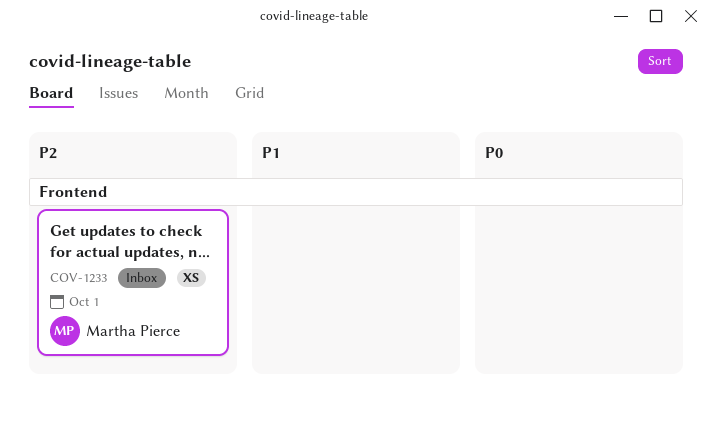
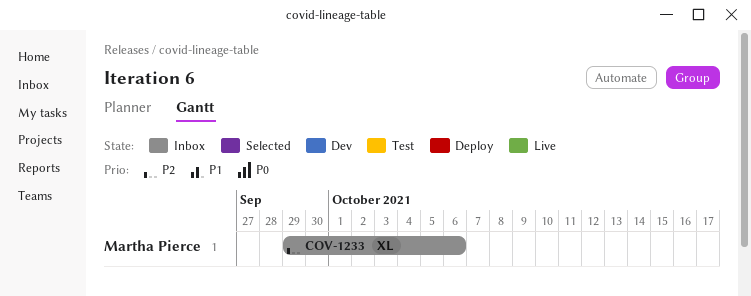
COV-1233, estimate: XS -> XL
COV-1233, due: Oct 1 -> Oct 6

